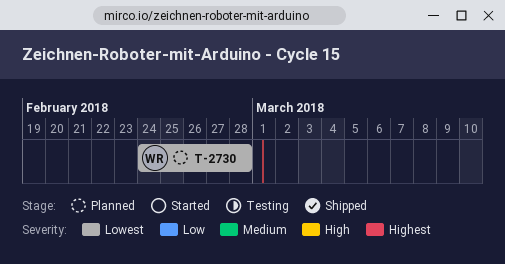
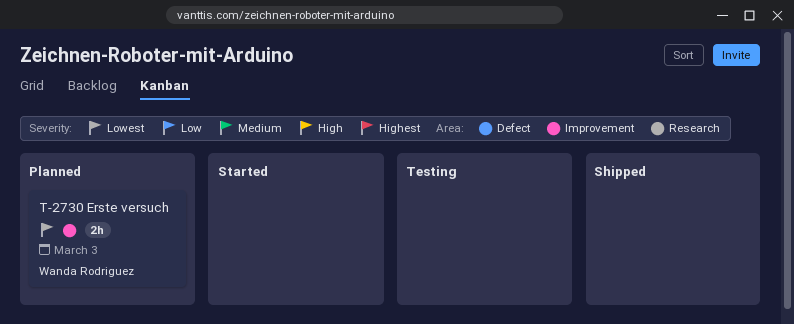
T-2730, due: Feb 28 -> Mar 3

